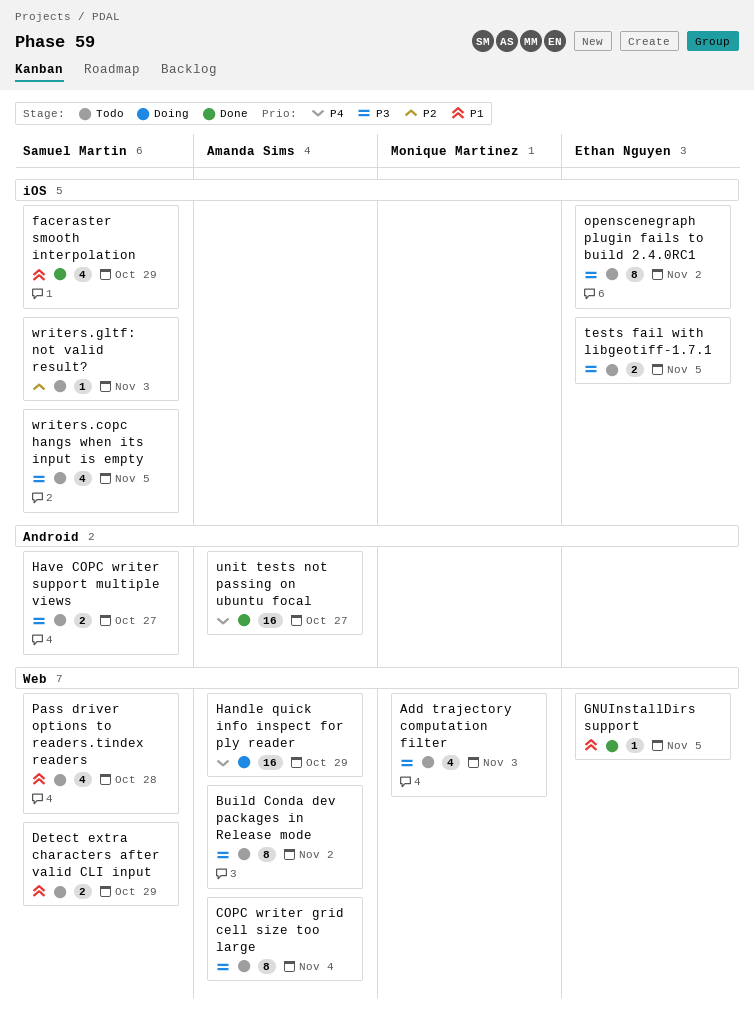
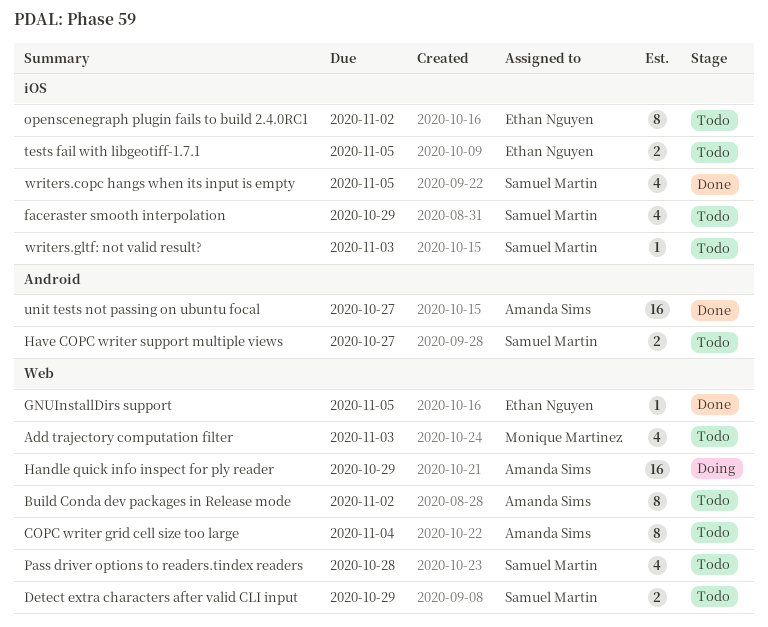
faceraster smooth interpolation, status: Done -> Todo
writers.copc hangs when its input is empty, status: Todo -> Done

